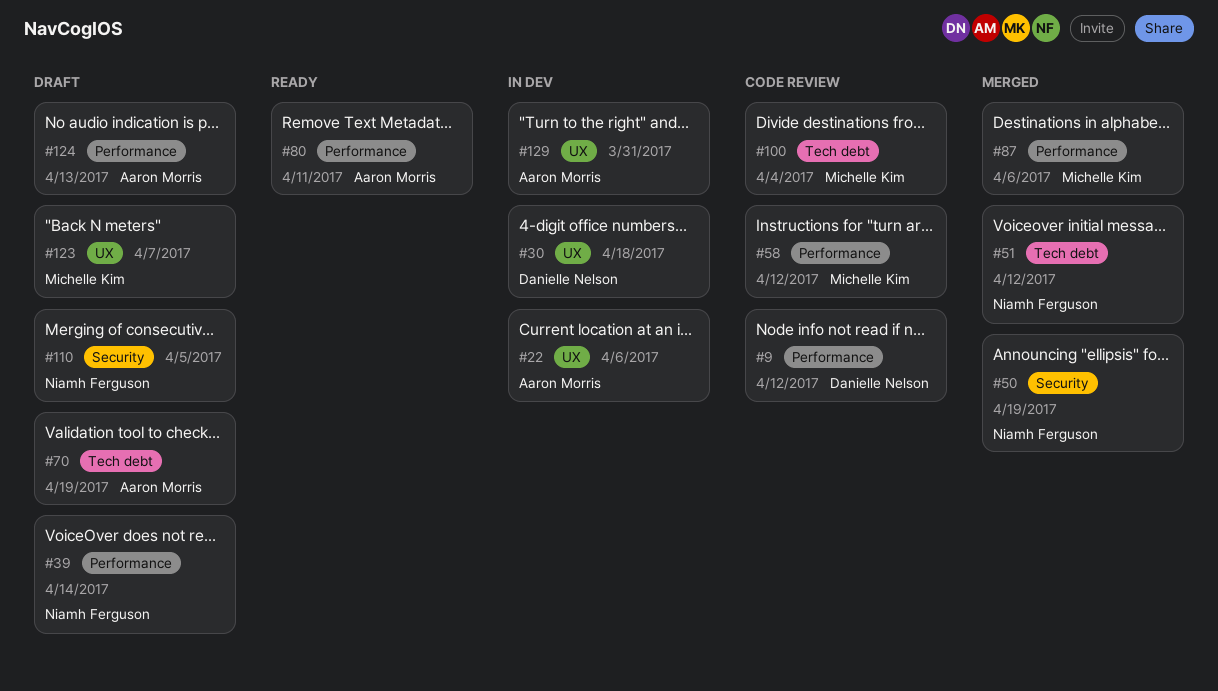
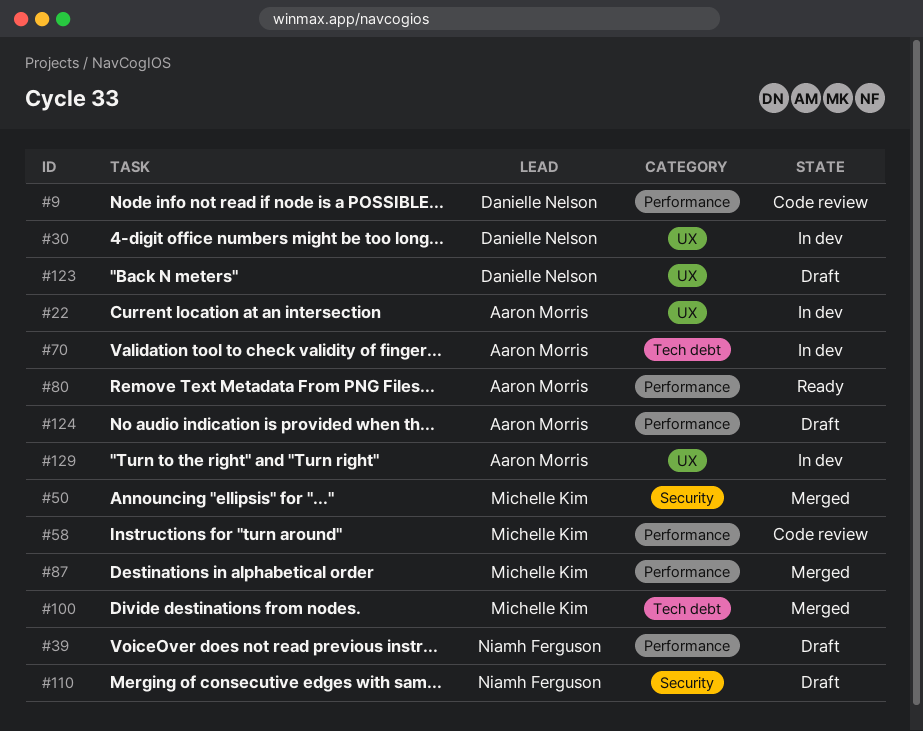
#50, owner: Niamh Ferguson -> Michelle Kim
#51: present -> none
#70, status: Draft -> In dev
#100, status: Code review -> Merged
#123, owner: Michelle Kim -> Danielle Nelson

